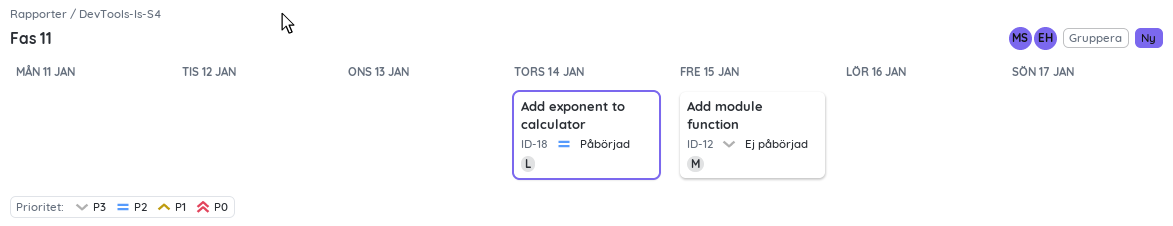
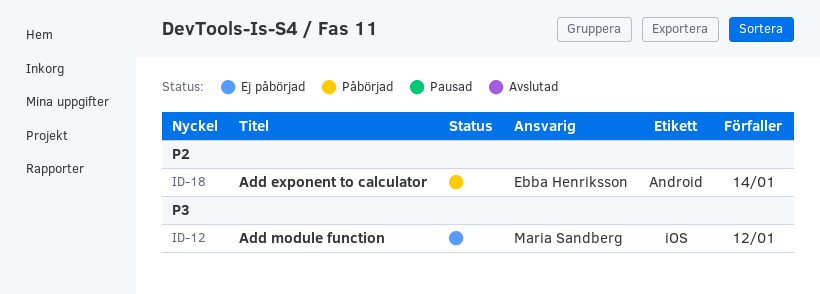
ID-12, due: Jan 15 -> Jan 12

